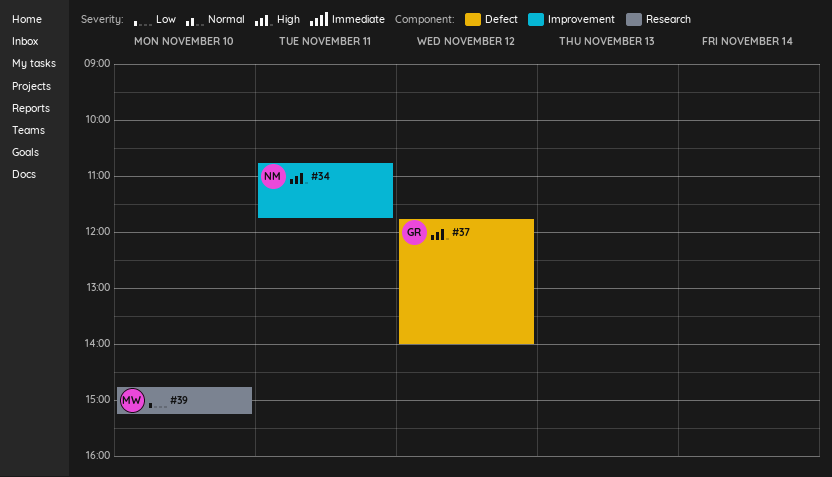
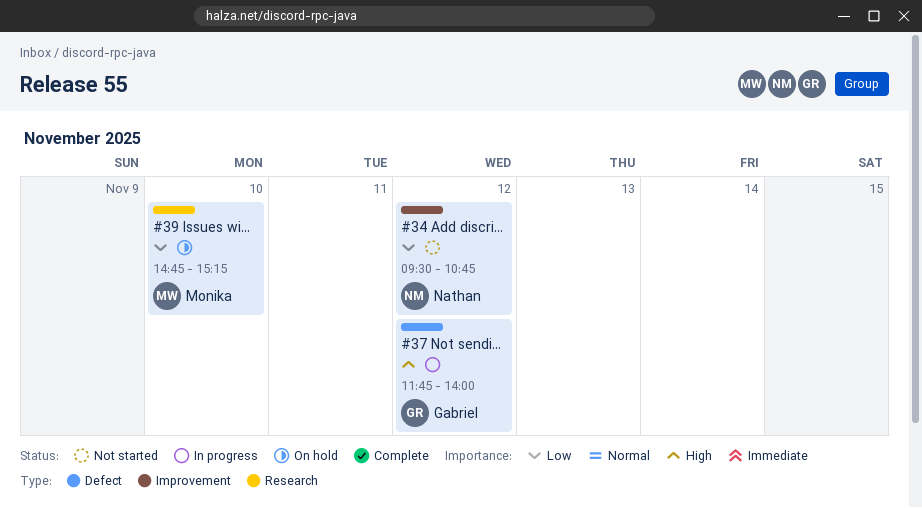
#34, priority: High -> Low
#34, day: Nov 11 -> Nov 12
#34, begins: 10:45 -> 09:30
#34, ends: 11:45 -> 10:45

